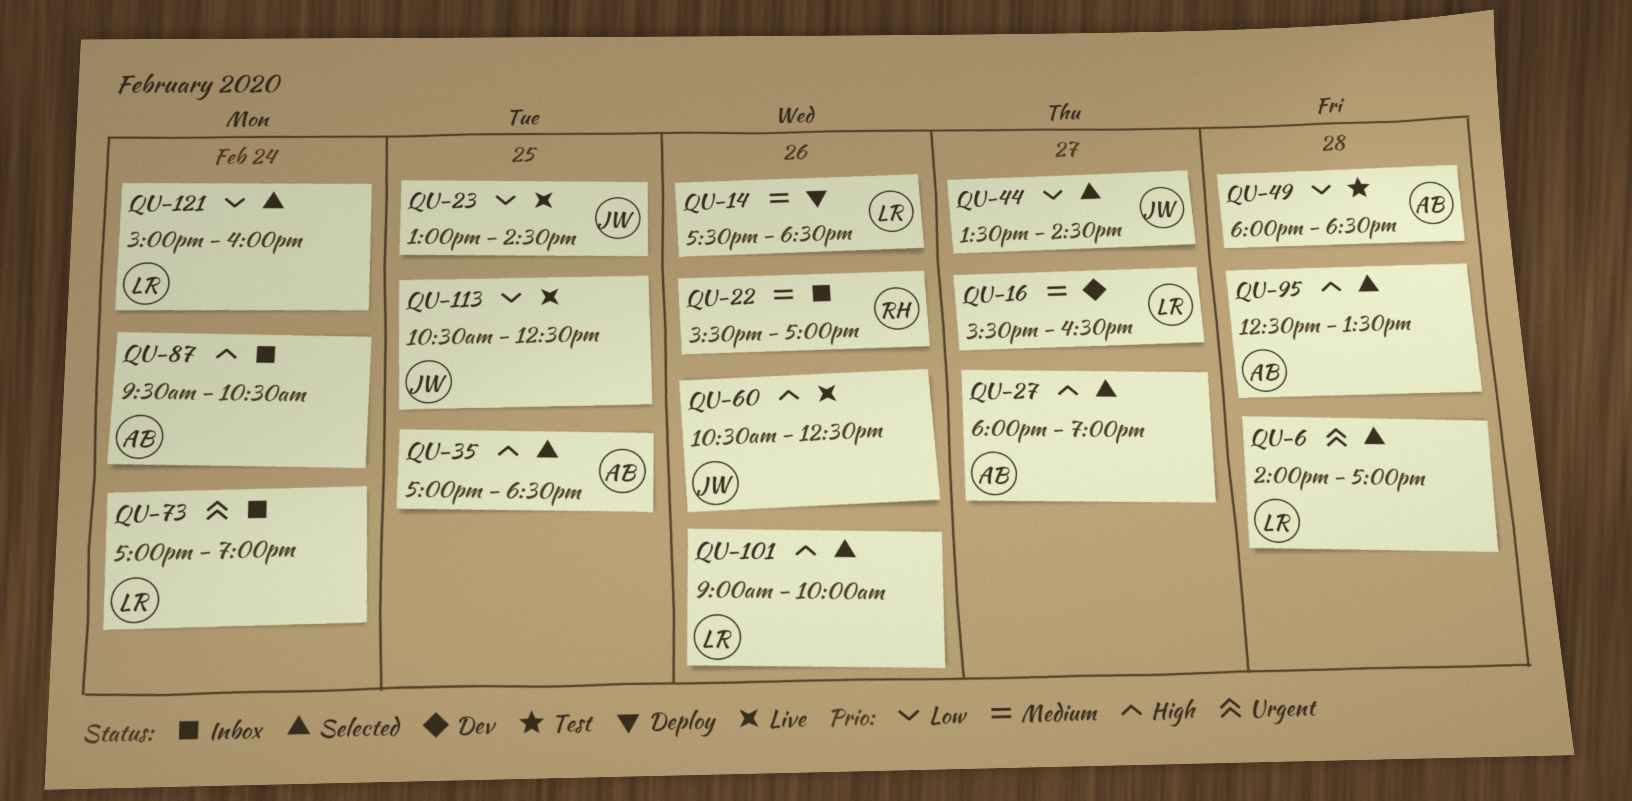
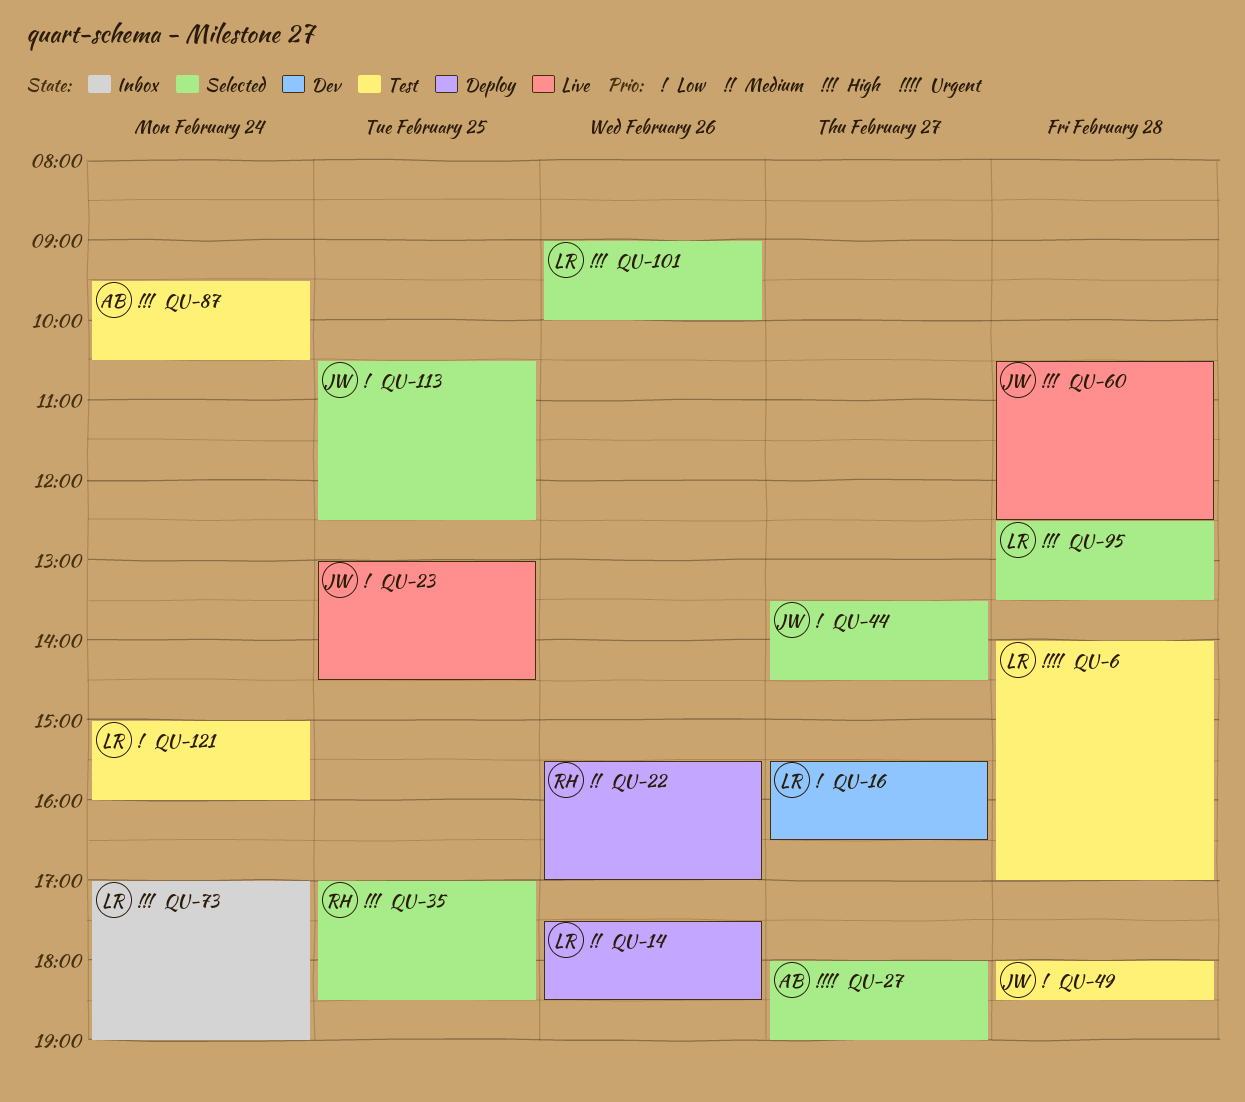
QU-6, status: Selected -> Test
QU-16, priority: Medium -> Low
QU-22, status: Inbox -> Deploy
QU-27, priority: High -> Urgent
QU-35, owner: AB -> RH
QU-49, owner: AB -> JW
QU-60, day: Feb 26 -> Feb 28
QU-73, priority: Urgent -> High
QU-87, status: Inbox -> Test
QU-95, owner: AB -> LR
QU-113, status: Live -> Selected
QU-121, status: Selected -> Test

